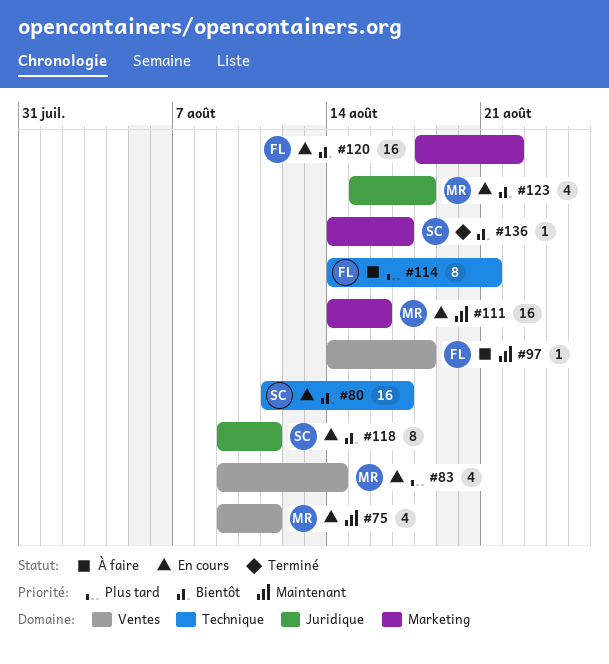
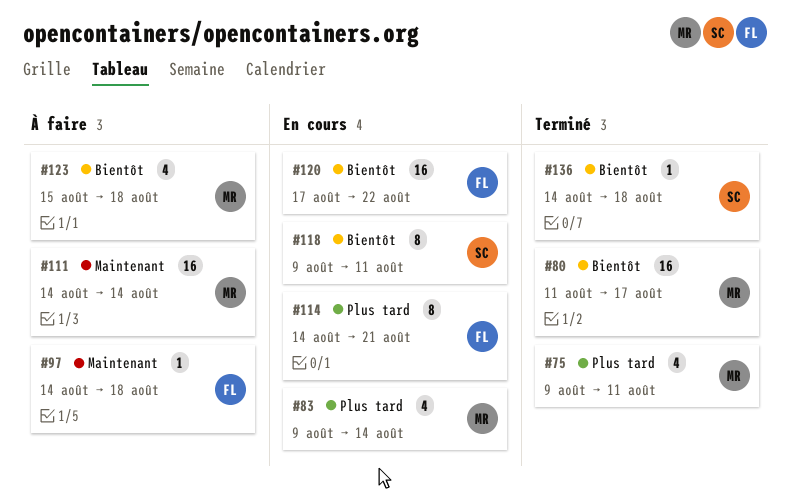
#75, status: En cours -> Terminé
#75, priority: Maintenant -> Plus tard
#80, status: En cours -> Terminé
#80, owner: SC -> MR
#111, status: En cours -> À faire
#111, due: Aug 16 -> Aug 14
#114, status: À faire -> En cours
#120, start: Aug 18 -> Aug 17
#123, status: En cours -> À faire
#136, due: Aug 17 -> Aug 18

